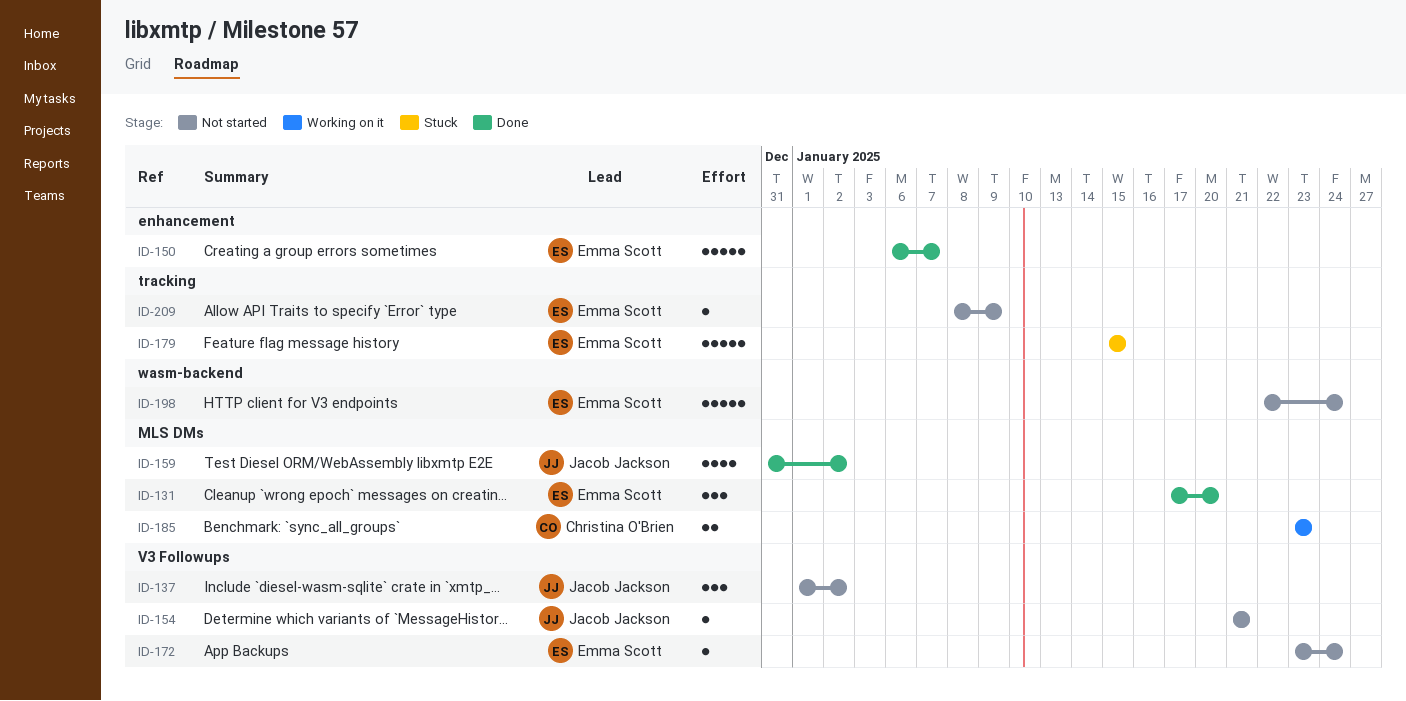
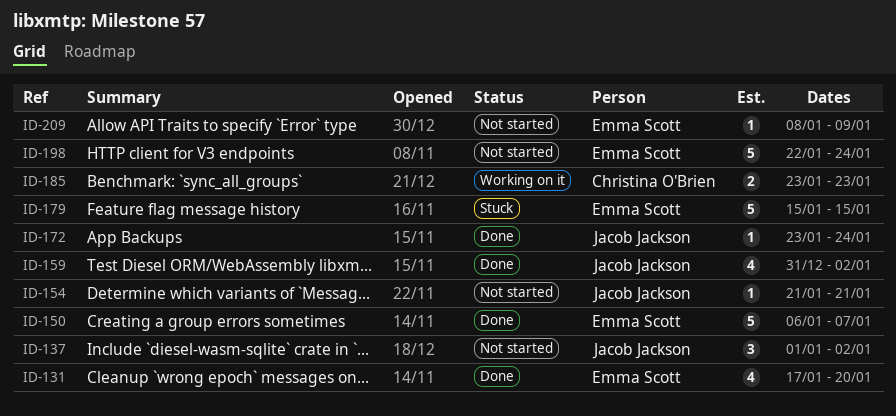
ID-131, estimate: 3 -> 4
ID-172, status: Not started -> Done
ID-172, owner: Emma Scott -> Jacob Jackson

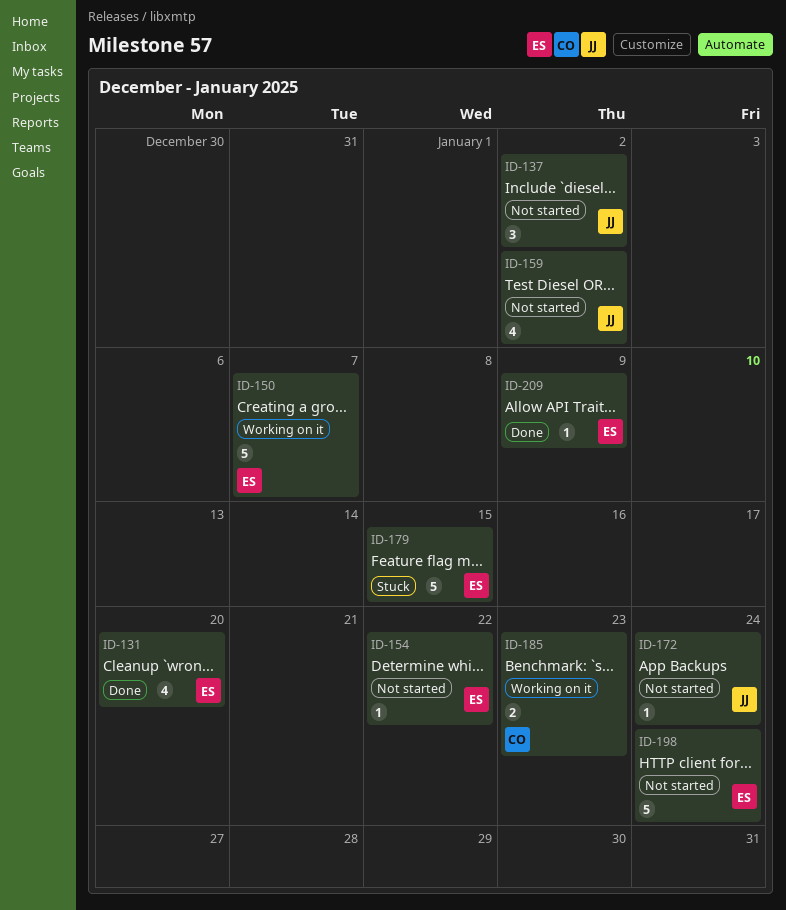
ID-150, status: Done -> Working on it
ID-154, owner: Jacob Jackson -> Emma Scott
ID-154, due: Jan 21 -> Jan 22
ID-159, status: Done -> Not started
ID-172, status: Done -> Not started
ID-209, status: Not started -> Done

